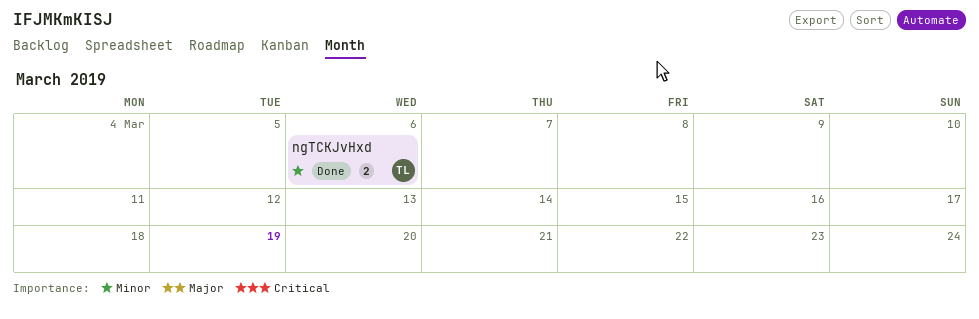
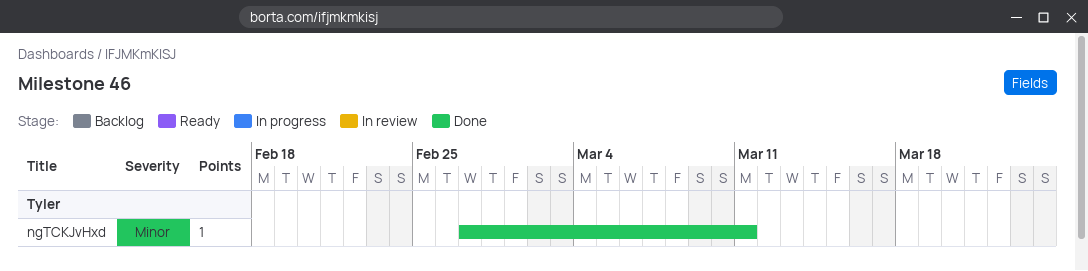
ngTCKJvHxd, estimate: 2 -> 1
ngTCKJvHxd, due: Mar 6 -> Mar 11

